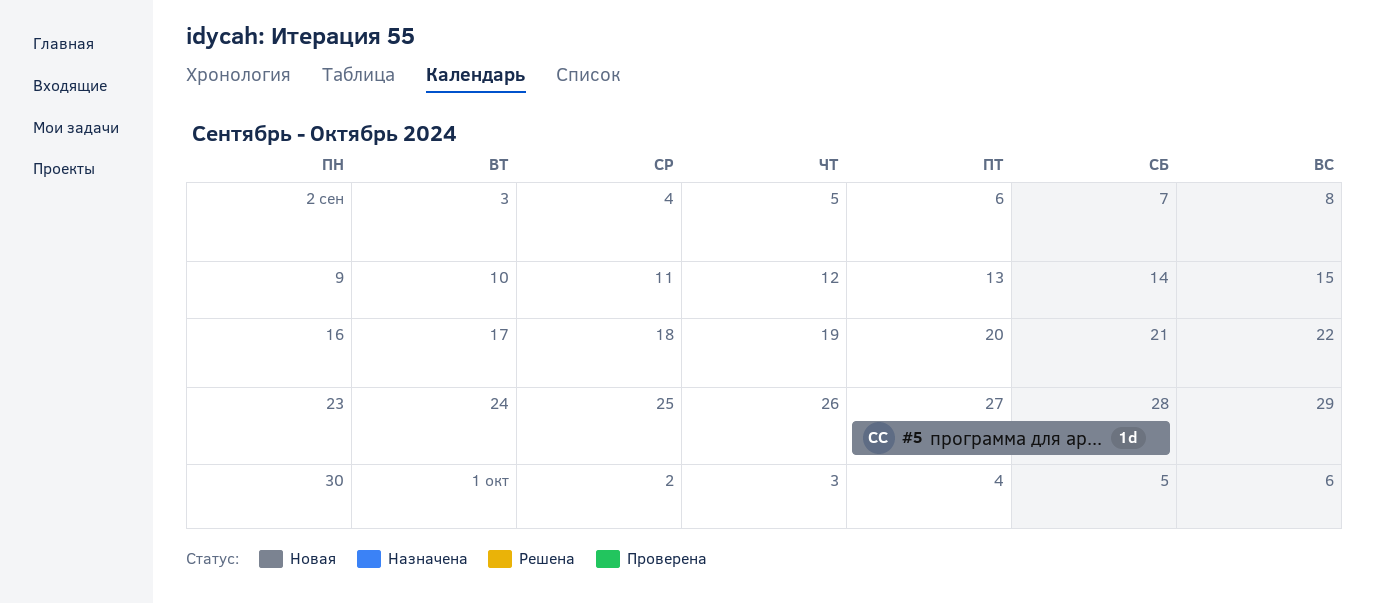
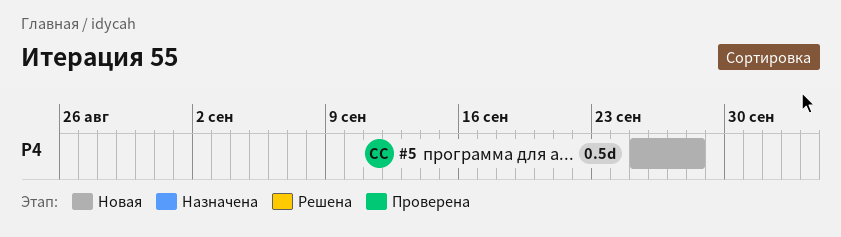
#5, estimate: 1d -> 0.5d
#5, start: Sep 27 -> Sep 25

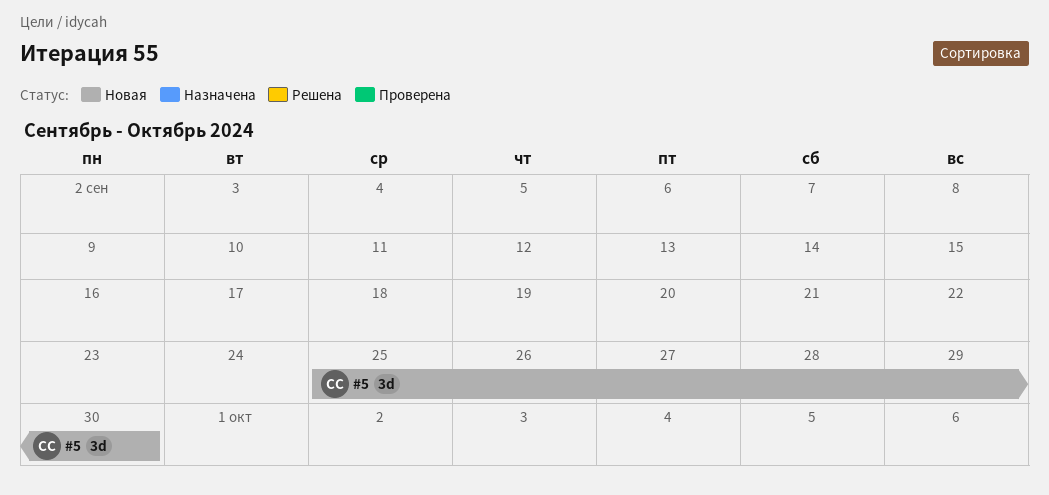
#5, estimate: 0.5d -> 3d
#5, due: Sep 28 -> Sep 30

